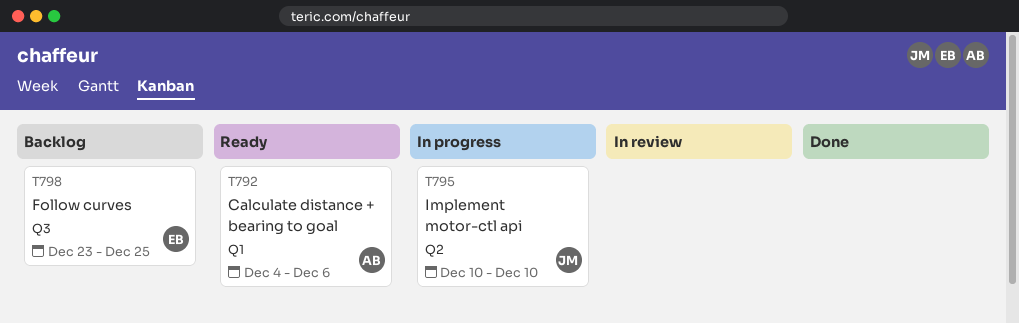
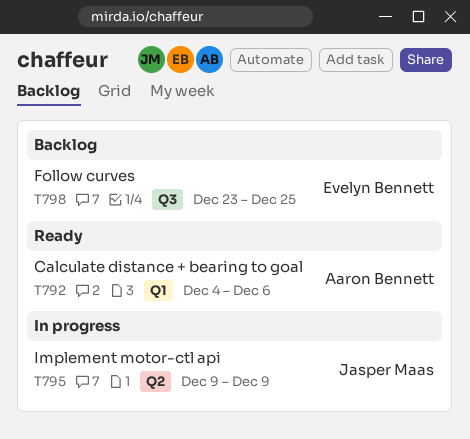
T795, start: Dec 10 -> Dec 9
T795, due: Dec 10 -> Dec 9

